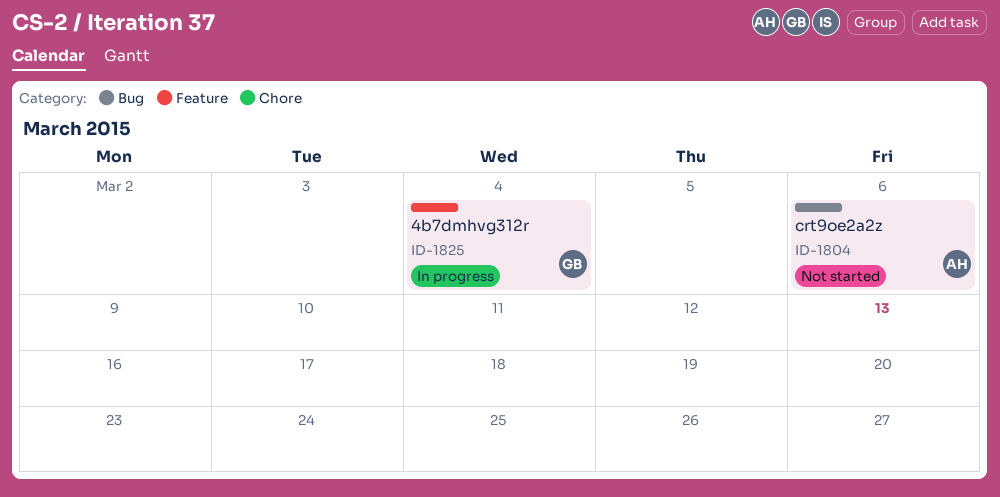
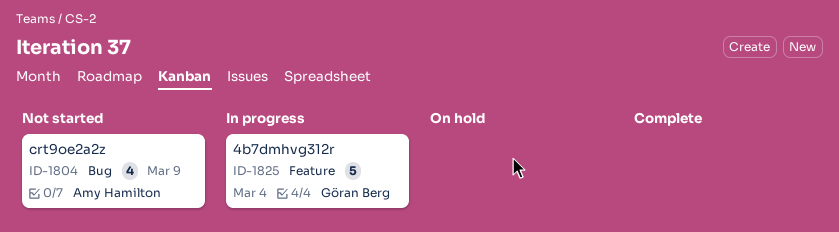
ID-1804, due: Mar 6 -> Mar 9

